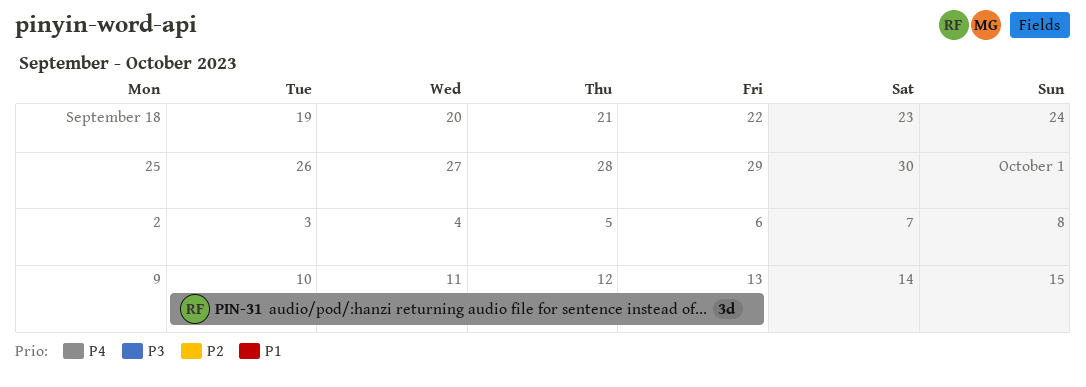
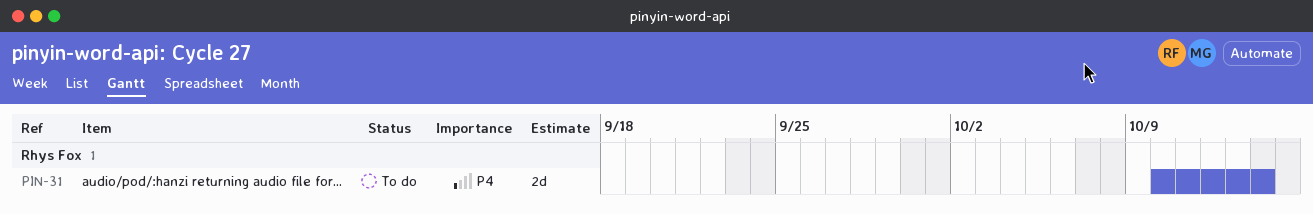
PIN-31, estimate: 3d -> 2d
PIN-31, due: Oct 13 -> Oct 14

